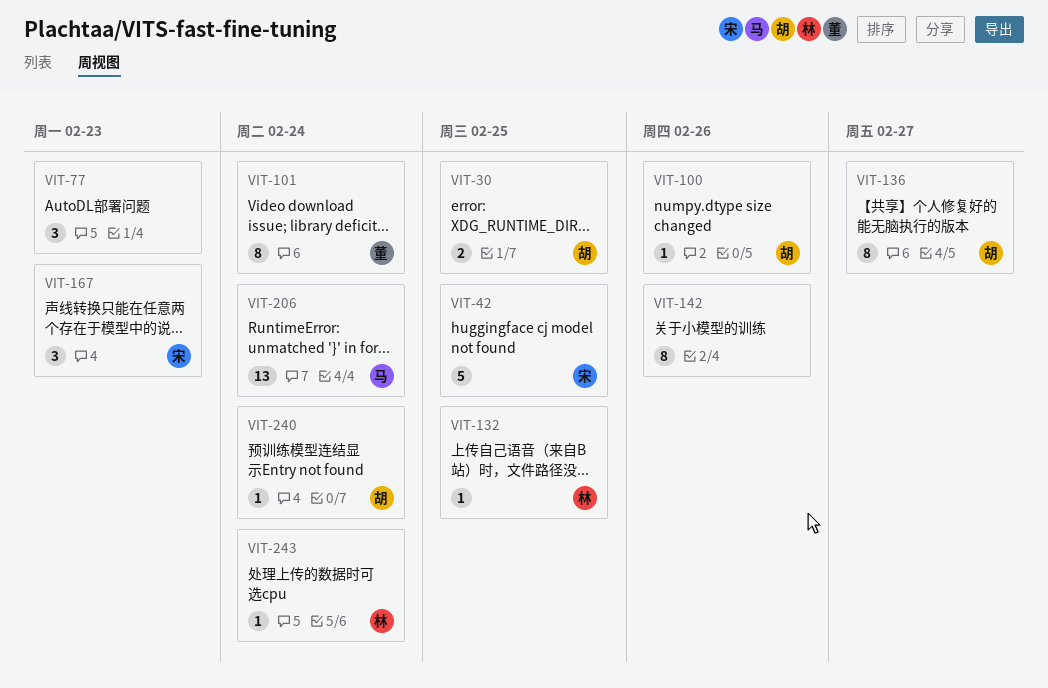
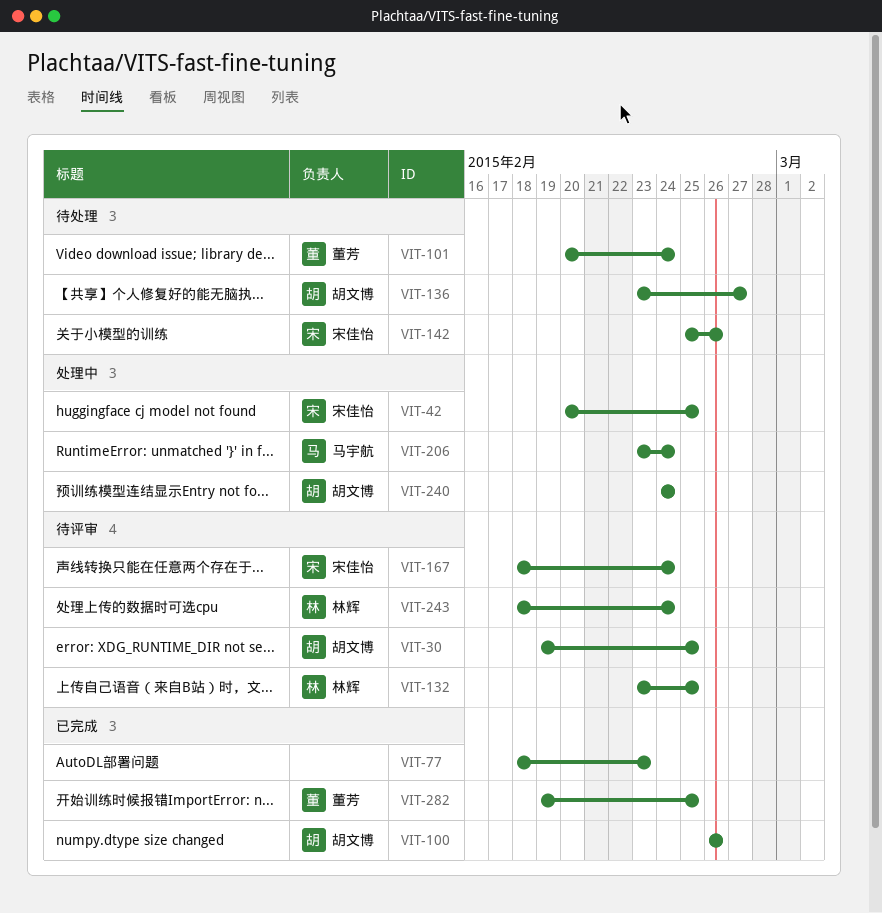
VIT-142, owner: none -> 宋佳怡
VIT-167, due: Feb 23 -> Feb 24
VIT-282: none -> present

